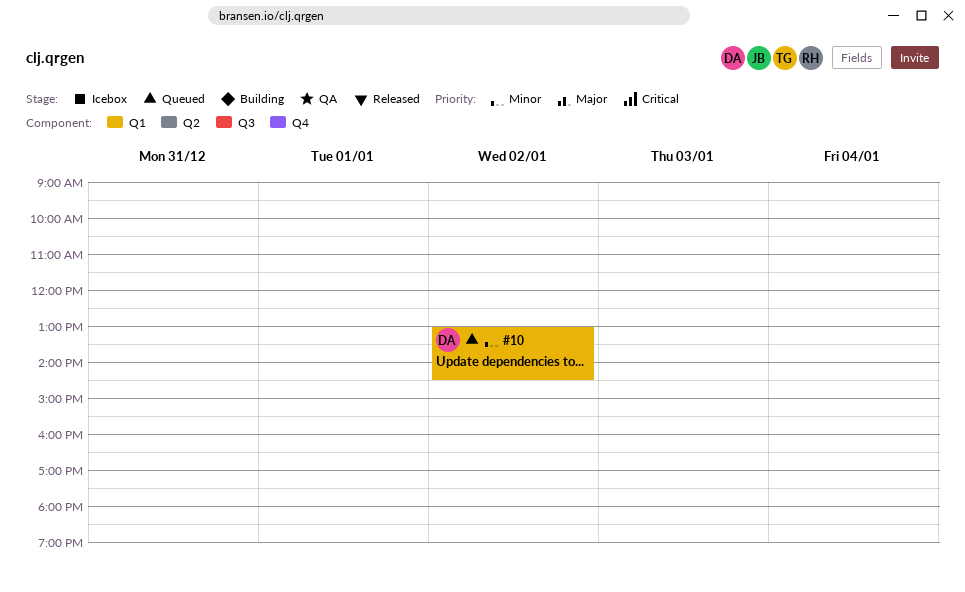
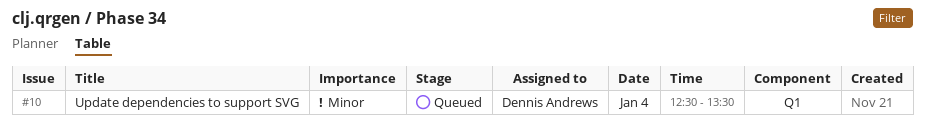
#10, day: Jan 2 -> Jan 4
#10, begins: 13:00 -> 12:30
#10, ends: 14:30 -> 13:30

